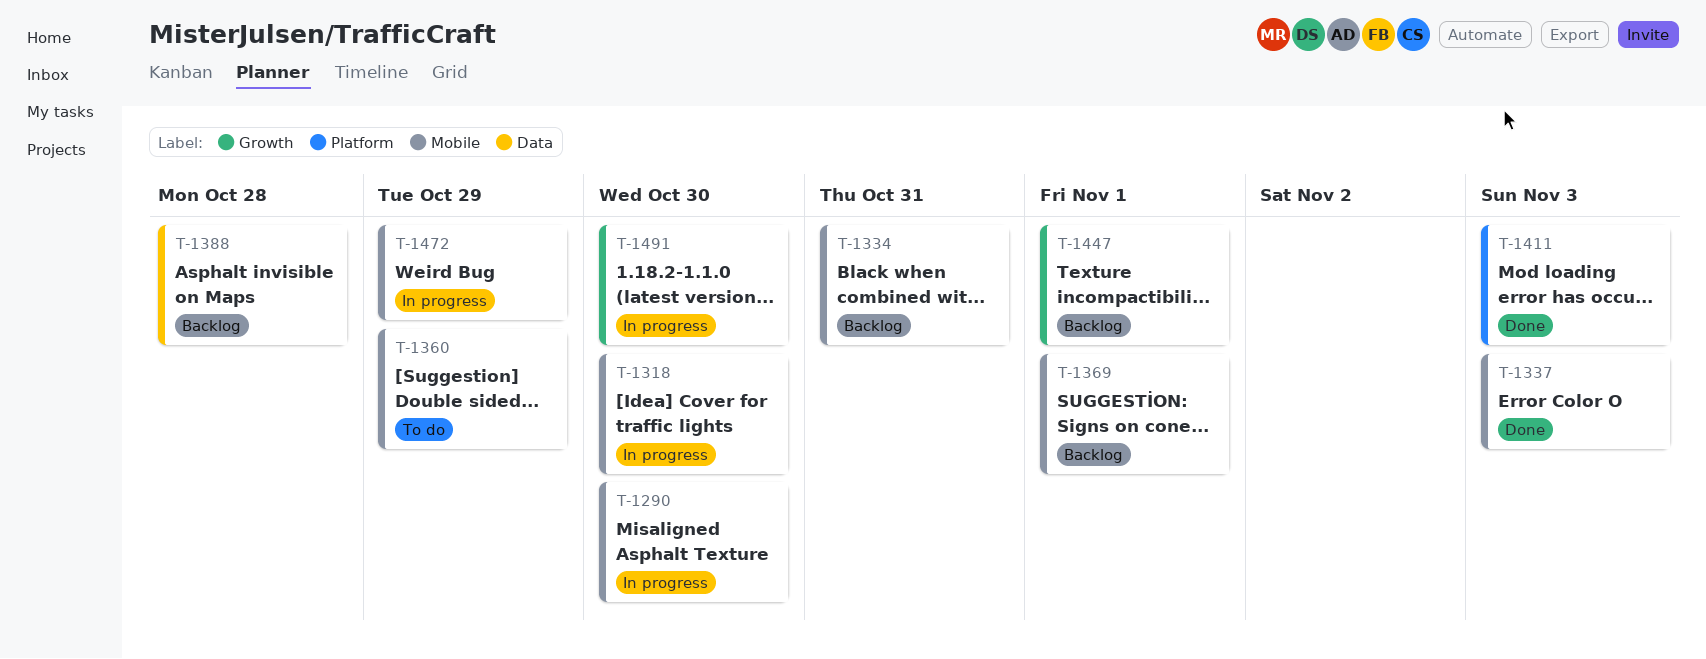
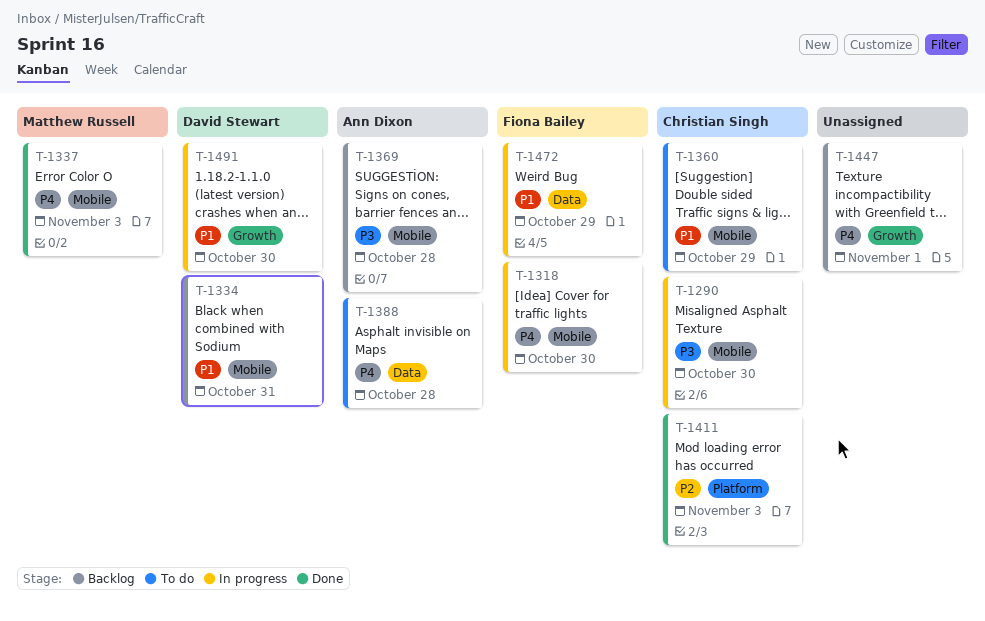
T-1369, due: Nov 1 -> Oct 28
T-1388, status: Backlog -> To do
T-1472, label: Mobile -> Data

